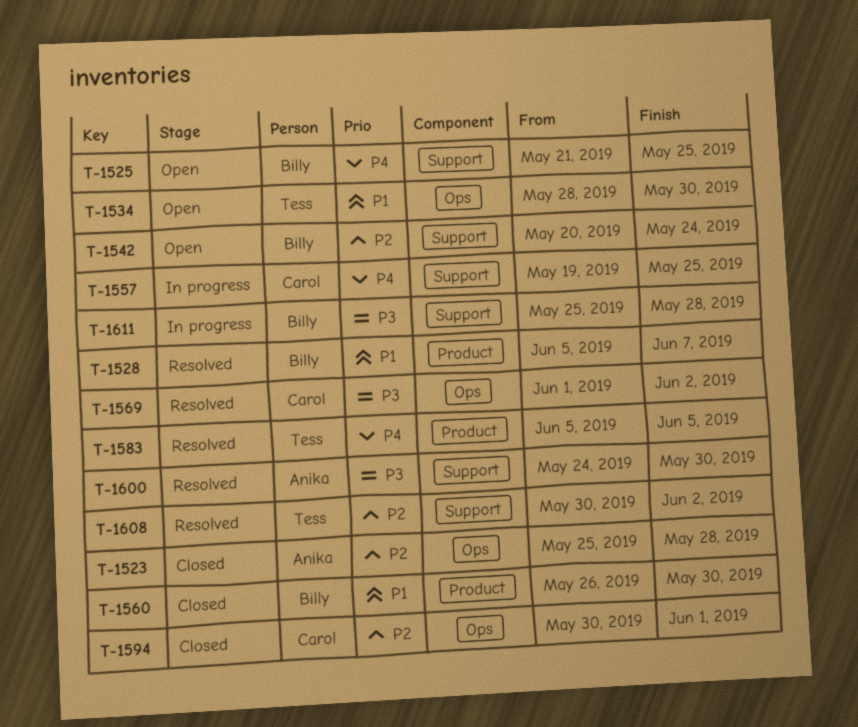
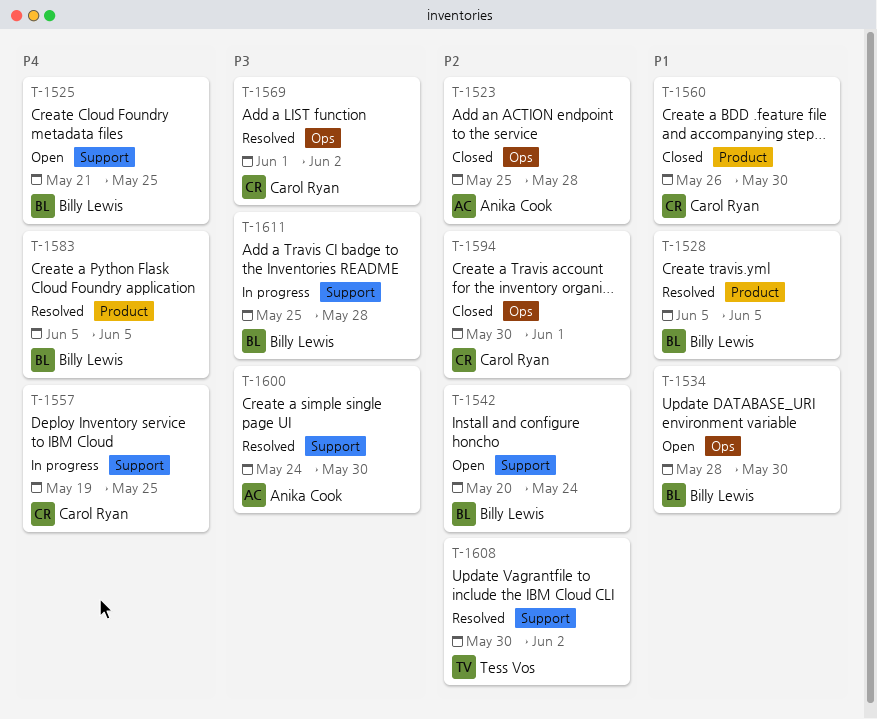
T-1528, due: Jun 7 -> Jun 5
T-1534, owner: Tess Vos -> Billy Lewis
T-1560, owner: Billy Lewis -> Carol Ryan
T-1583, owner: Tess Vos -> Billy Lewis

